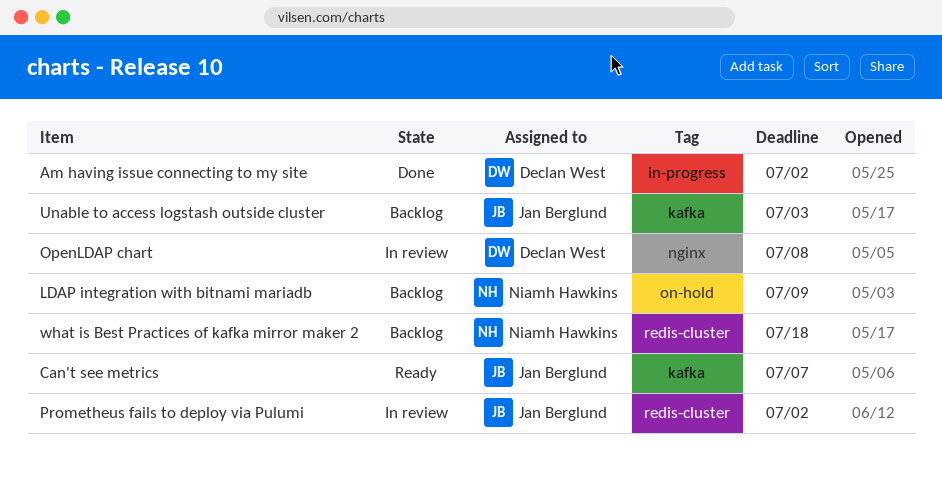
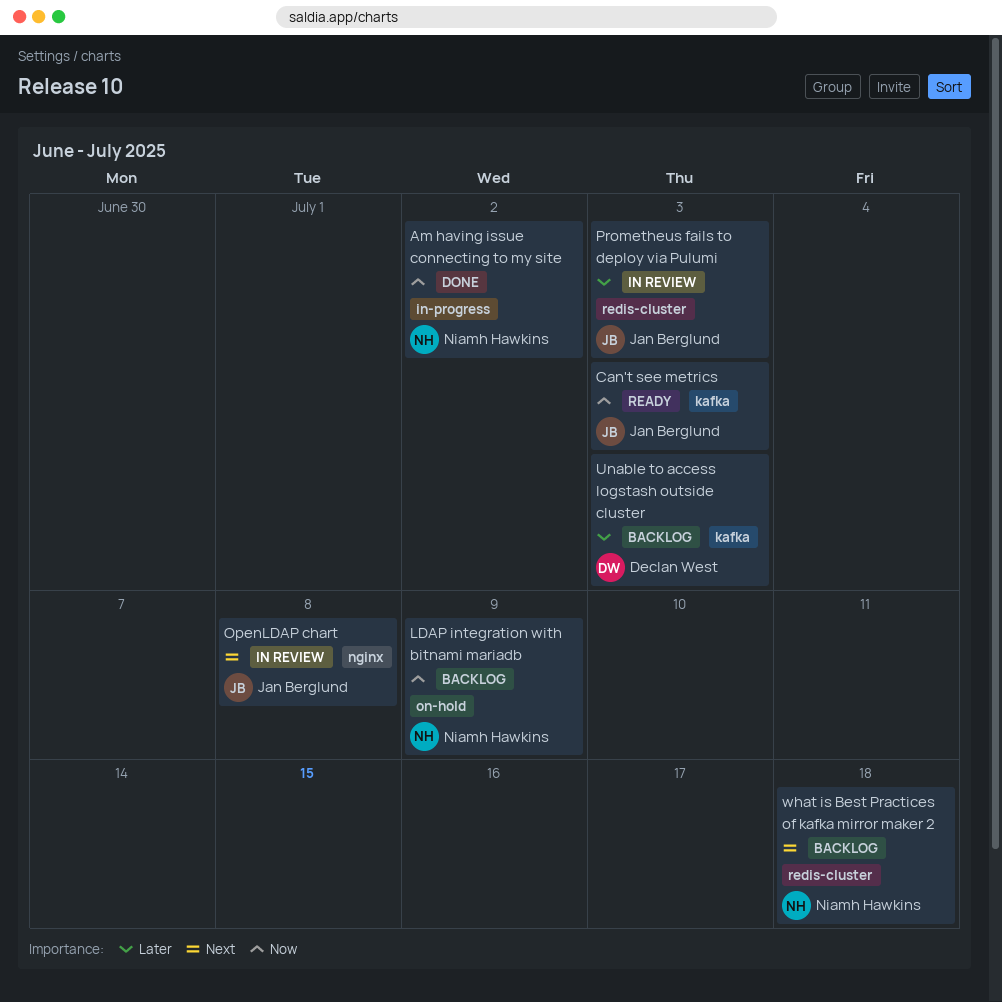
Am having issue connecting to my site, owner: Declan West -> Niamh Hawkins
Can't see metrics, due: Jul 7 -> Jul 3
OpenLDAP chart, owner: Declan West -> Jan Berglund
Prometheus fails to deploy via Pulumi, due: Jul 2 -> Jul 3
Unable to access logstash outside cluster, owner: Jan Berglund -> Declan West

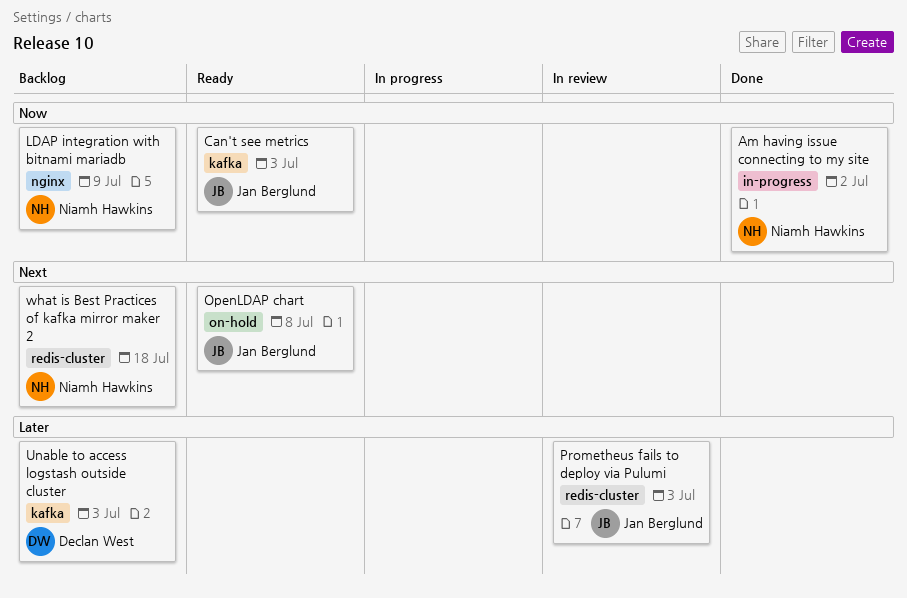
LDAP integration with bitnami mariadb, label: on-hold -> nginx
OpenLDAP chart, status: In review -> Ready
OpenLDAP chart, label: nginx -> on-hold

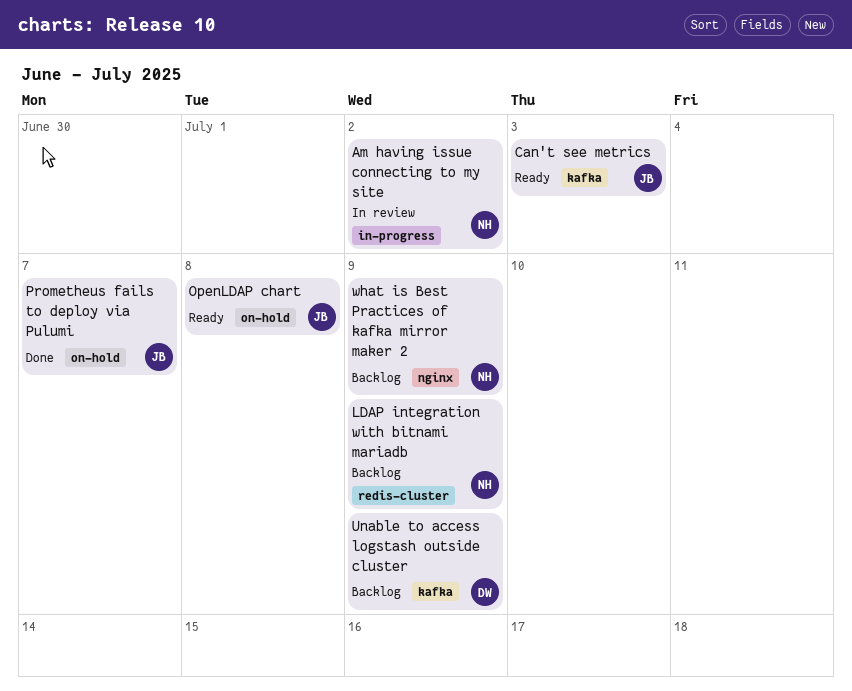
Am having issue connecting to my site, status: Done -> In review
LDAP integration with bitnami mariadb, label: nginx -> redis-cluster
Prometheus fails to deploy via Pulumi, status: In review -> Done
Prometheus fails to deploy via Pulumi, label: redis-cluster -> on-hold
Prometheus fails to deploy via Pulumi, due: Jul 3 -> Jul 7
Unable to access logstash outside cluster, due: Jul 3 -> Jul 9
what is Best Practices of kafka mirror maker 2, label: redis-cluster -> nginx
what is Best Practices of kafka mirror maker 2, due: Jul 18 -> Jul 9

